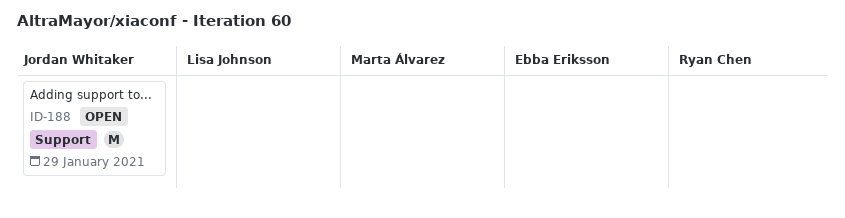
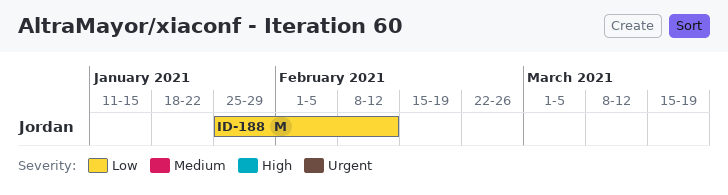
ID-188, due: Jan 29 -> Feb 12

